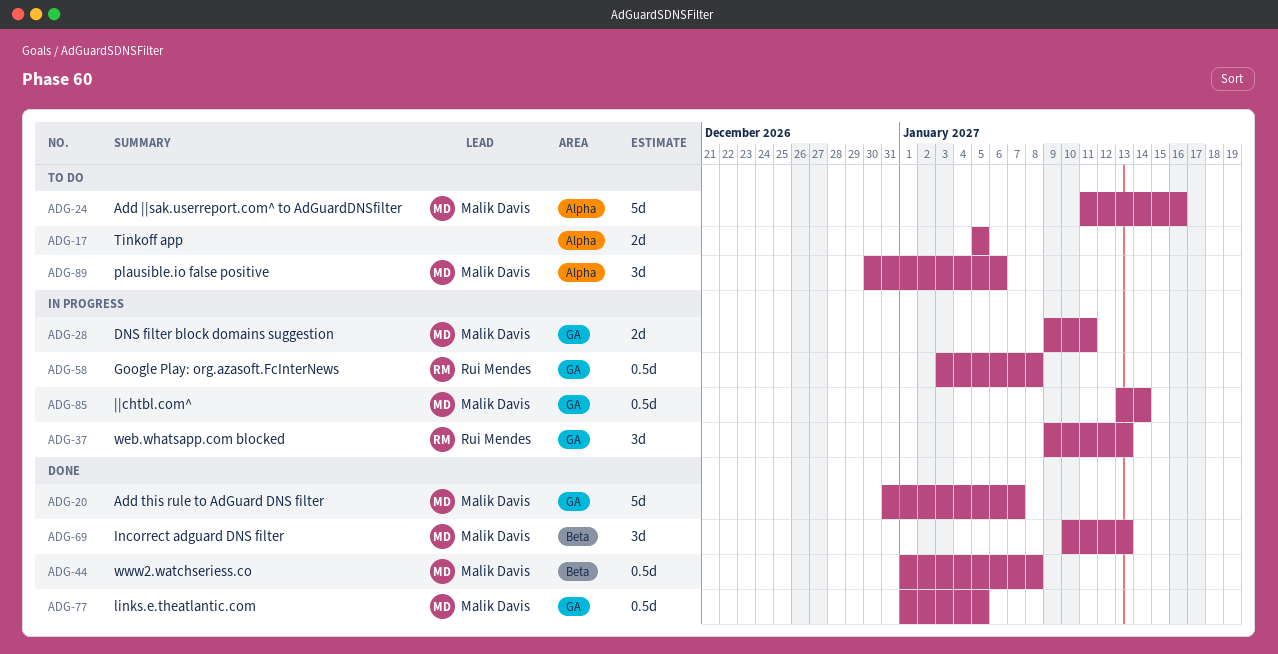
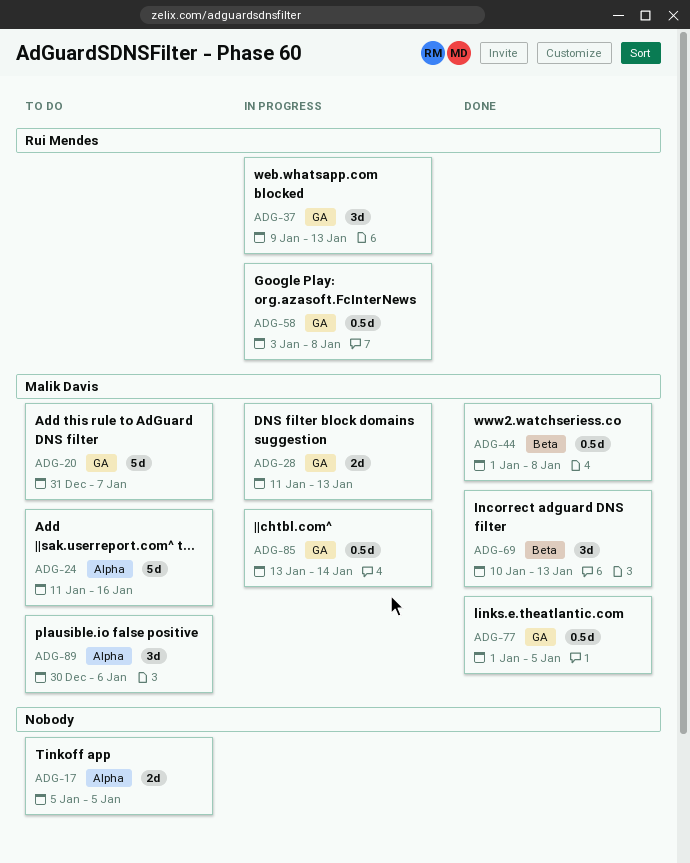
ADG-20, status: Done -> To do
ADG-28, start: Jan 9 -> Jan 11
ADG-28, due: Jan 11 -> Jan 13

